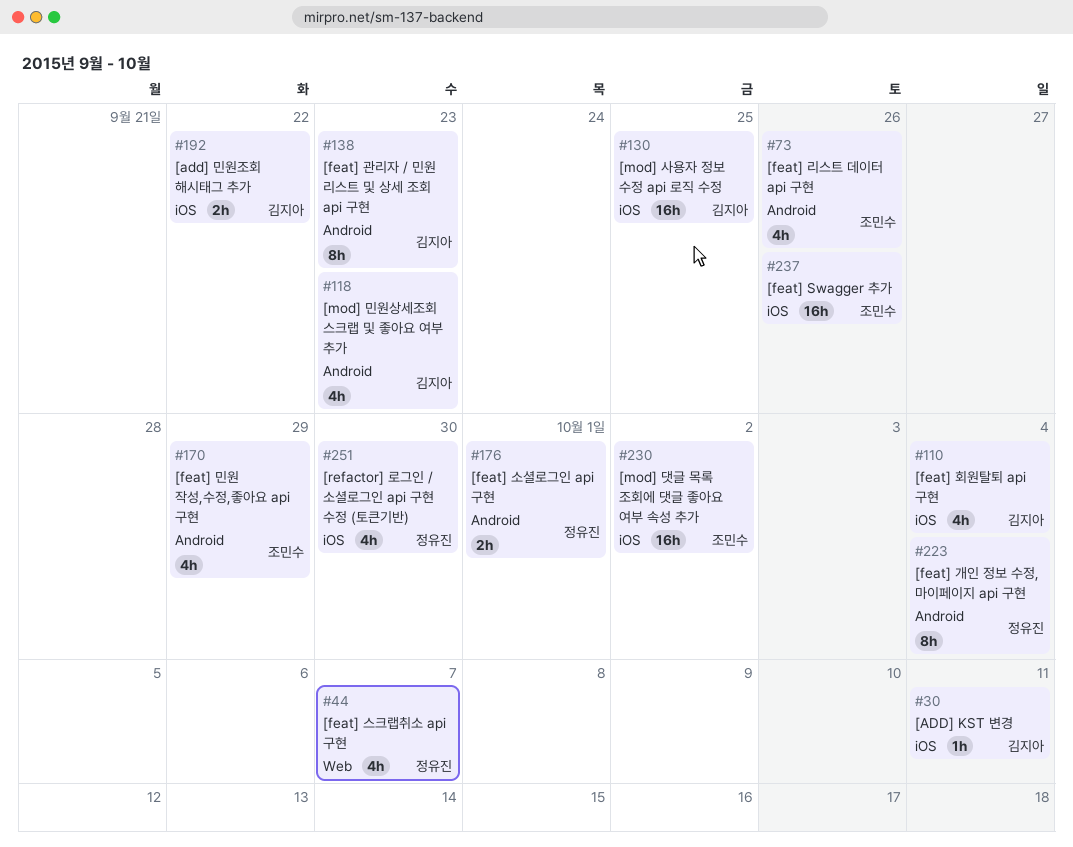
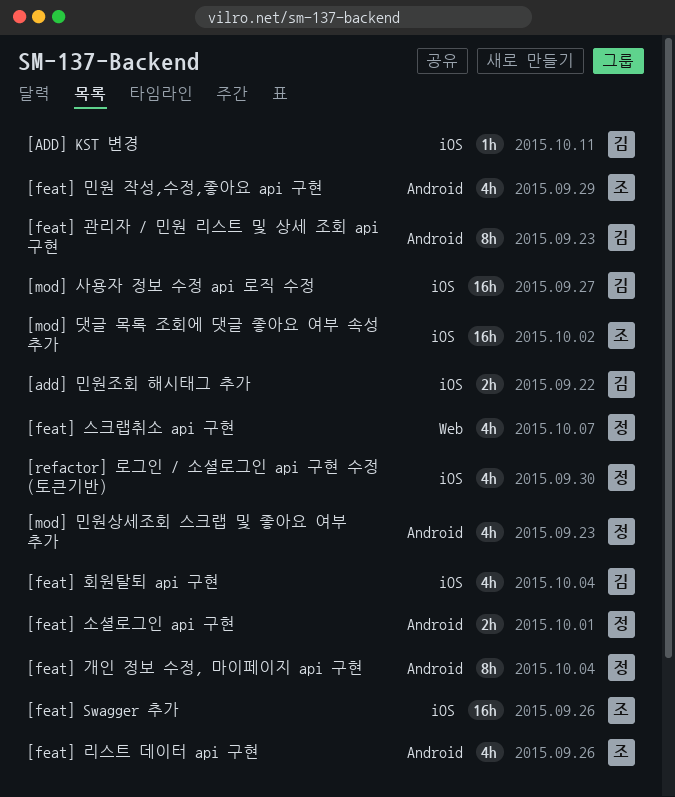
[mod] 민원상세조회 스크랩 및 좋아요 여부 추가, owner: 김지아 -> 정유진
[mod] 사용자 정보 수정 api 로직 수정, due: Sep 25 -> Sep 27

